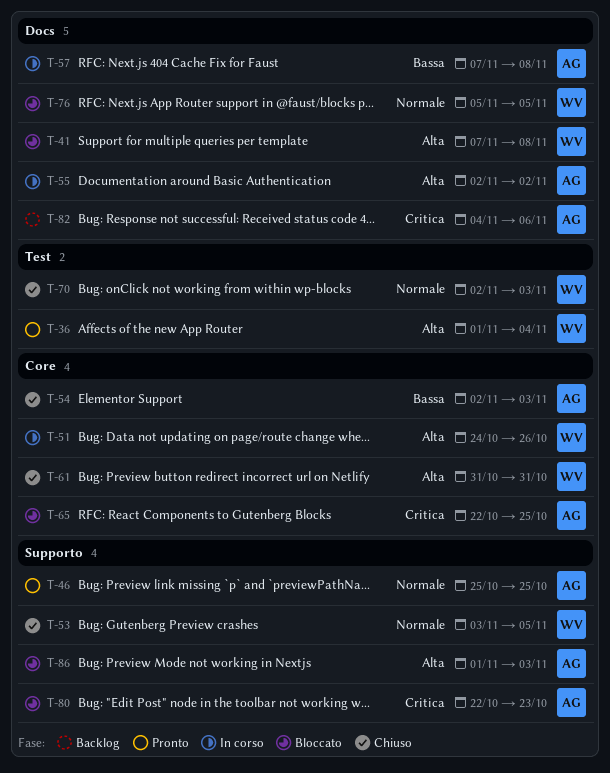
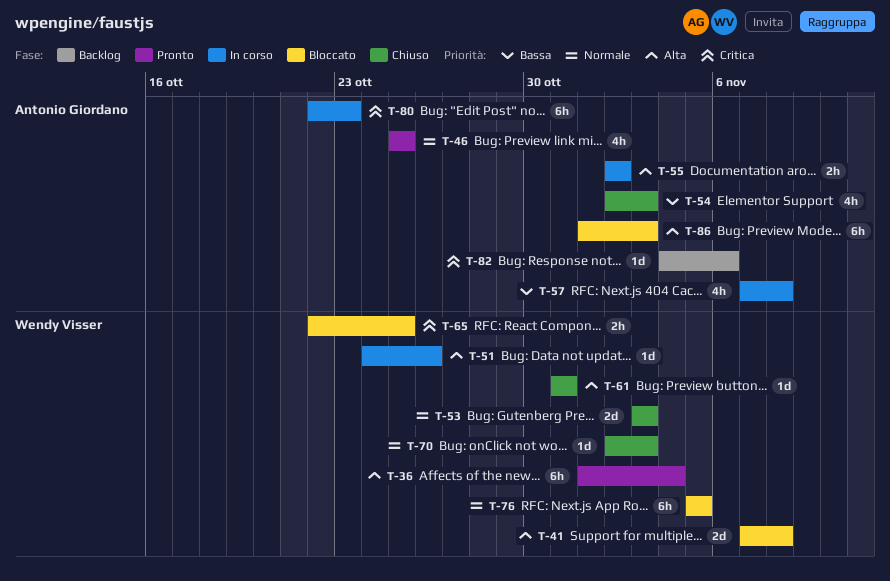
T-53, due: Nov 5 -> Nov 3
T-65, owner: Antonio Giordano -> Wendy Visser
T-80, status: Bloccato -> In corso

